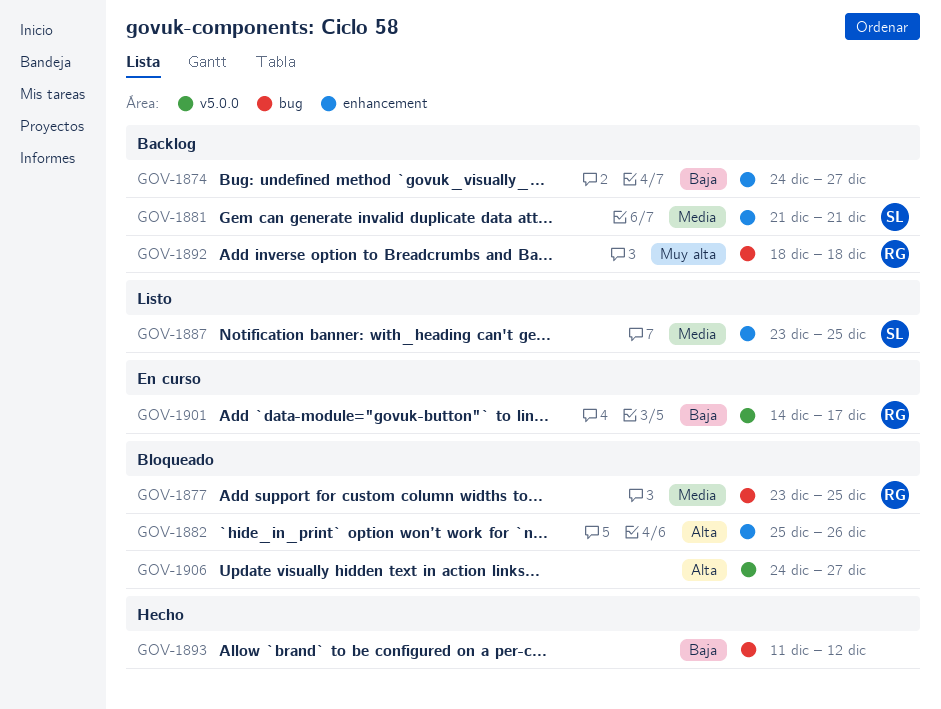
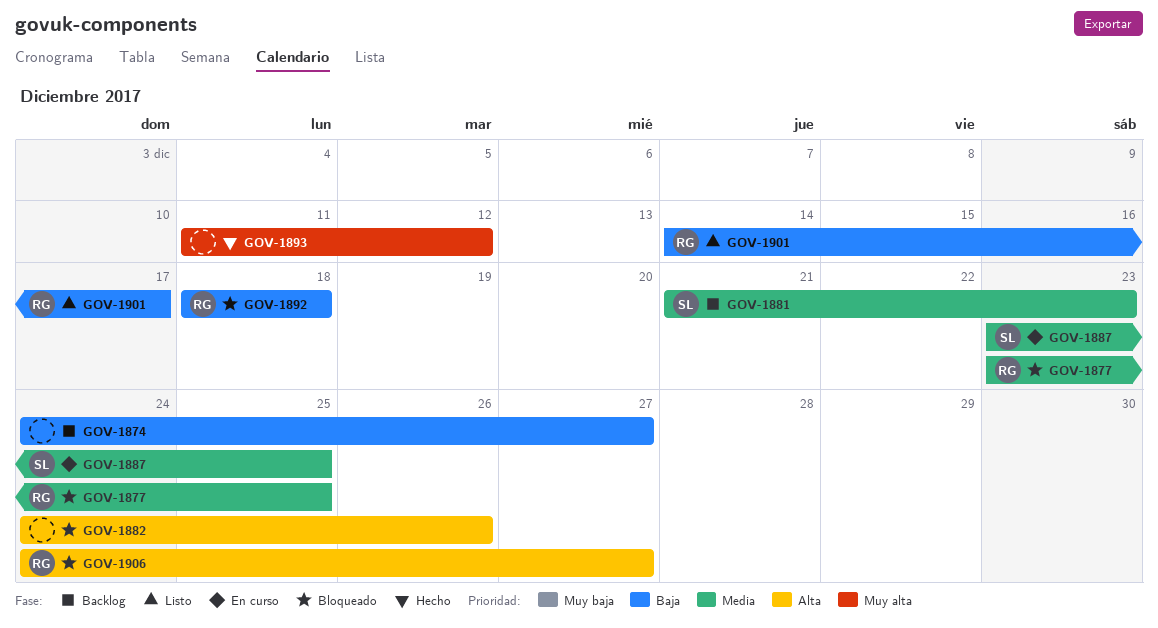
GOV-1881, due: Dec 21 -> Dec 23
GOV-1882, start: Dec 25 -> Dec 24
GOV-1887, status: Listo -> En curso
GOV-1892, status: Backlog -> Bloqueado
GOV-1892, priority: Muy alta -> Baja
GOV-1893, priority: Baja -> Muy alta
GOV-1901, status: En curso -> Listo
GOV-1906, owner: none -> RG

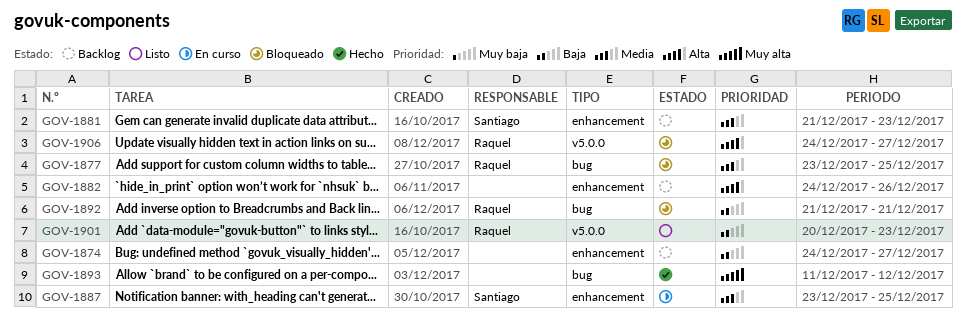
GOV-1882, status: Bloqueado -> Backlog
GOV-1892, start: Dec 18 -> Dec 21
GOV-1892, due: Dec 18 -> Dec 21
GOV-1901, start: Dec 14 -> Dec 20
GOV-1901, due: Dec 17 -> Dec 23

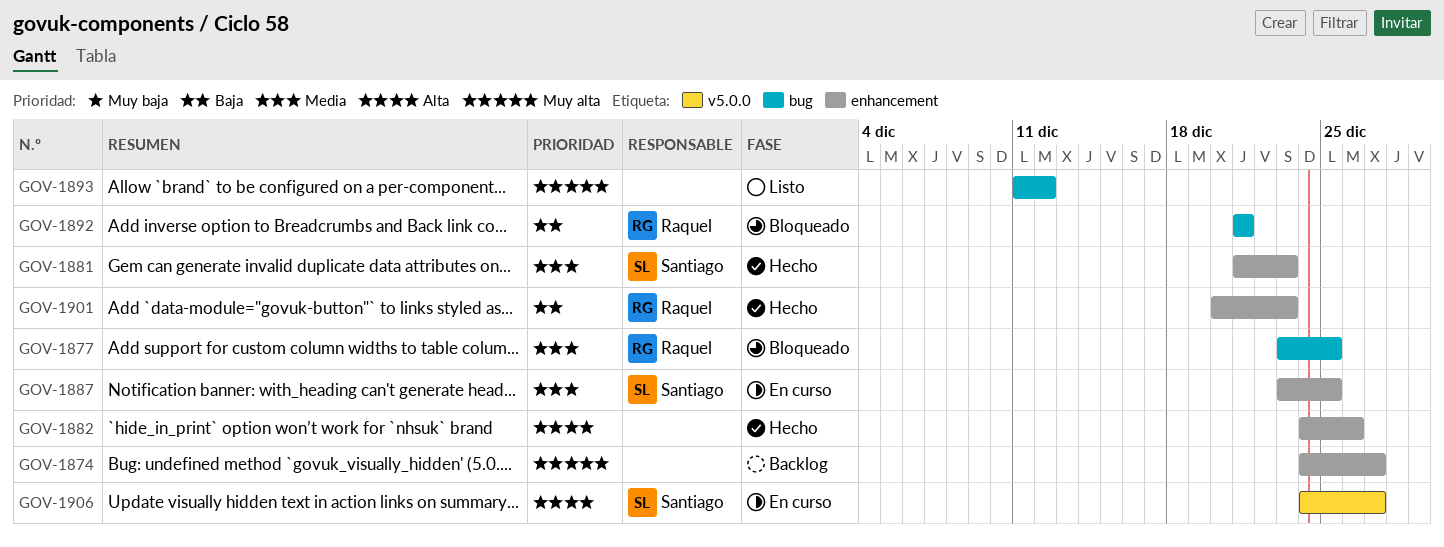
GOV-1874, priority: Baja -> Muy alta
GOV-1881, status: Backlog -> Hecho
GOV-1882, status: Backlog -> Hecho
GOV-1893, status: Hecho -> Listo
GOV-1901, status: Listo -> Hecho
GOV-1901, label: v5.0.0 -> enhancement
GOV-1906, status: Bloqueado -> En curso
GOV-1906, owner: Raquel -> Santiago

